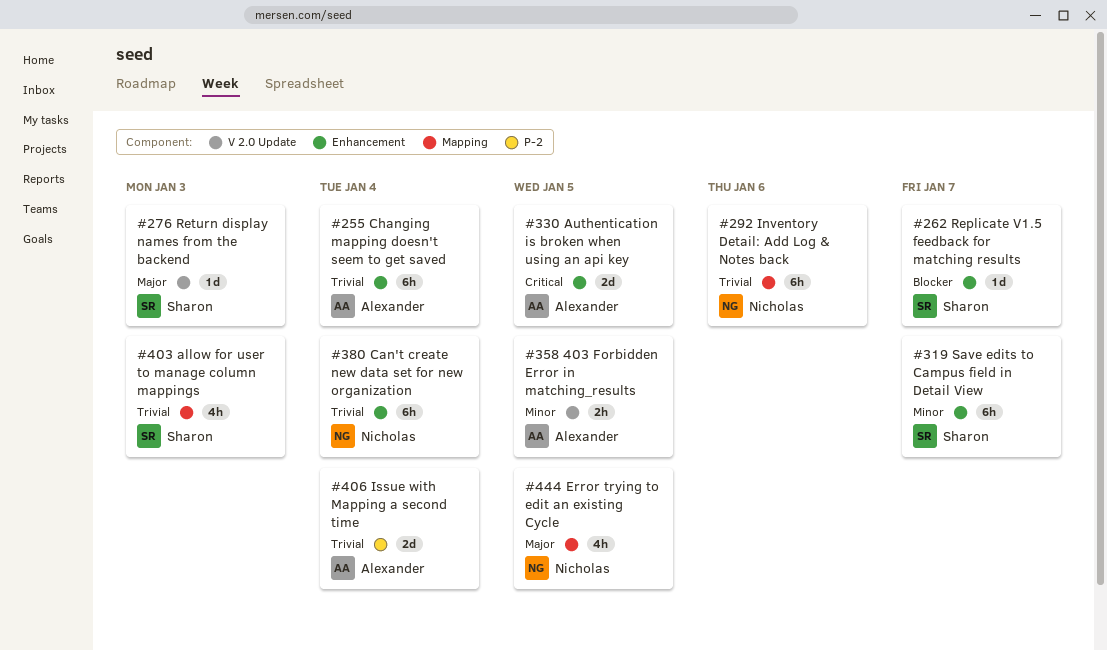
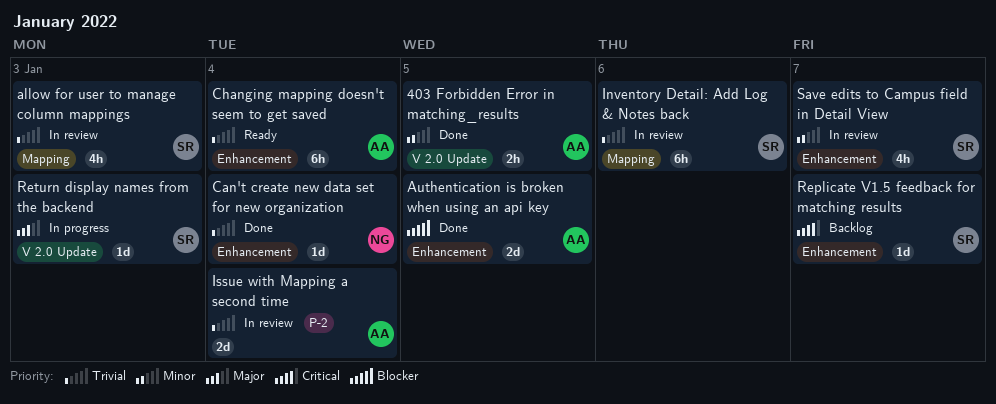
Authentication is broken when using an api key, priority: Critical -> Blocker
Can't create new data set for new organization, estimate: 6h -> 1d
Error trying to edit an existing Cycle: present -> none
Inventory Detail: Add Log & Notes back, owner: Nicholas -> Sharon
Replicate V1.5 feedback for matching results, priority: Blocker -> Critical
Save edits to Campus field in Detail View, estimate: 6h -> 4h

